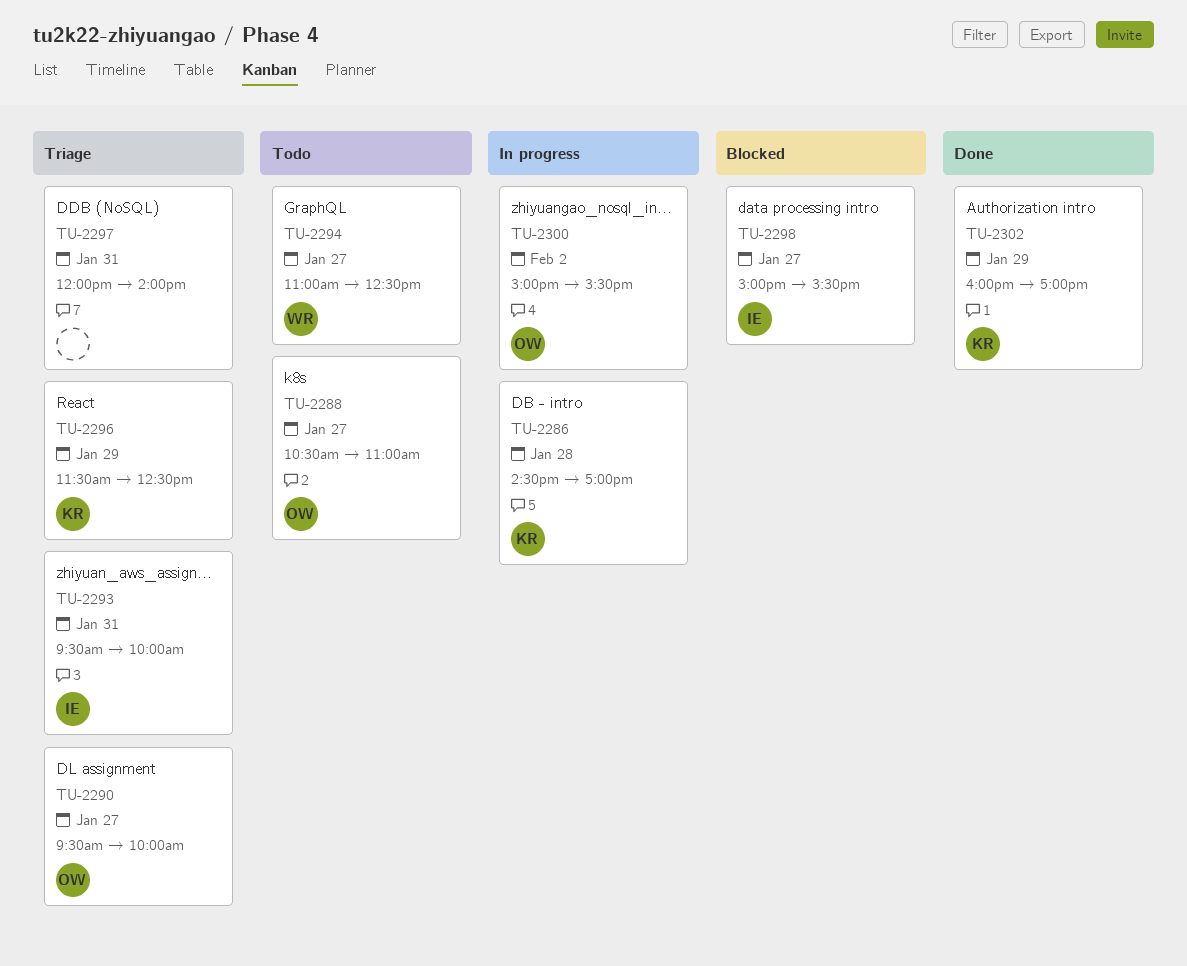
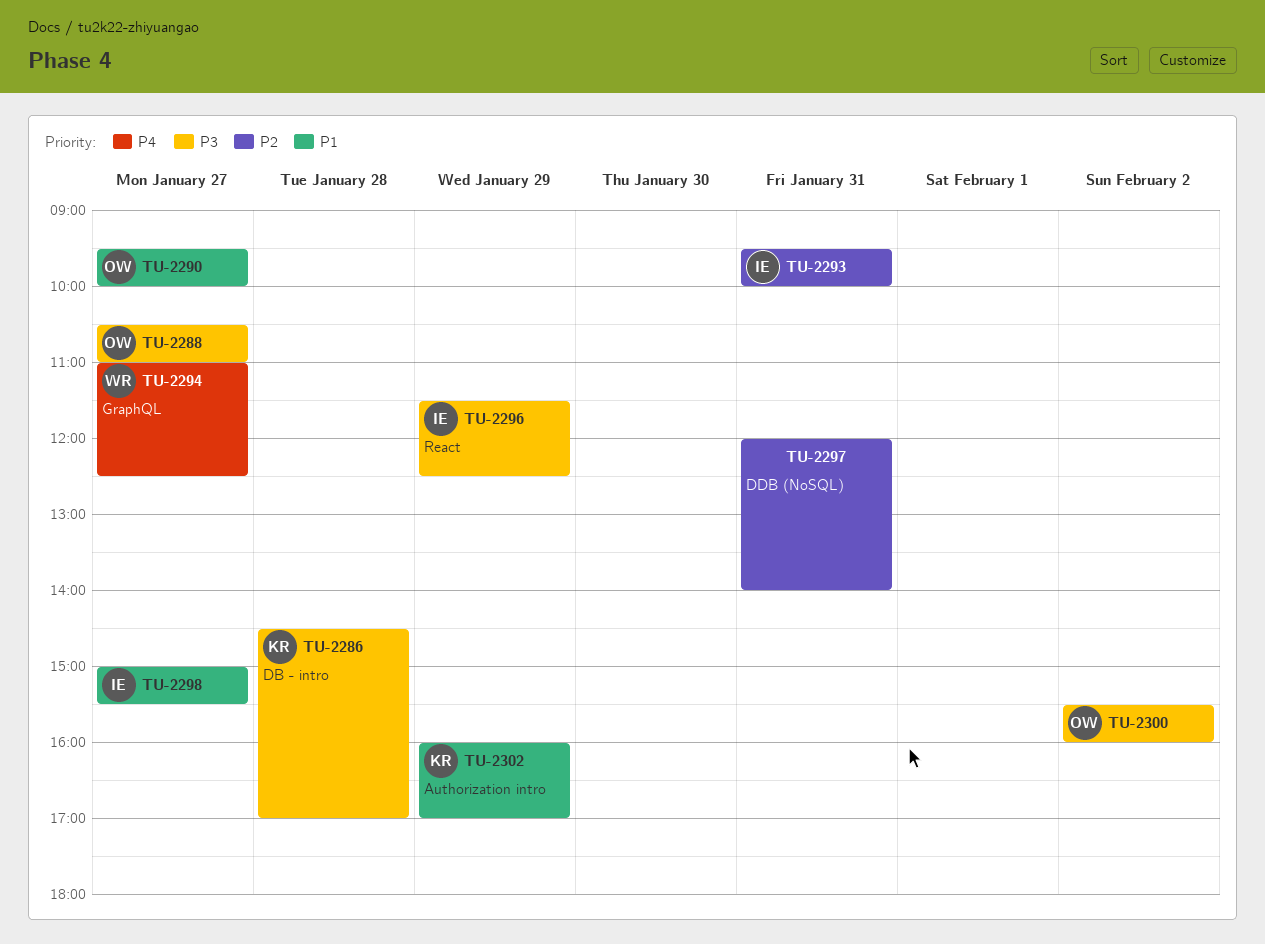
TU-2296, owner: KR -> IE
TU-2300, begins: 15:00 -> 15:30
TU-2300, ends: 15:30 -> 16:00

